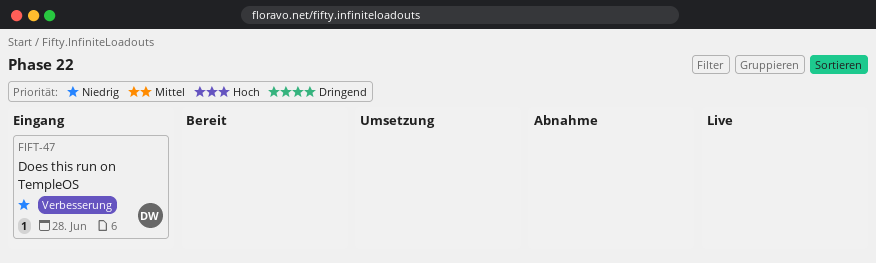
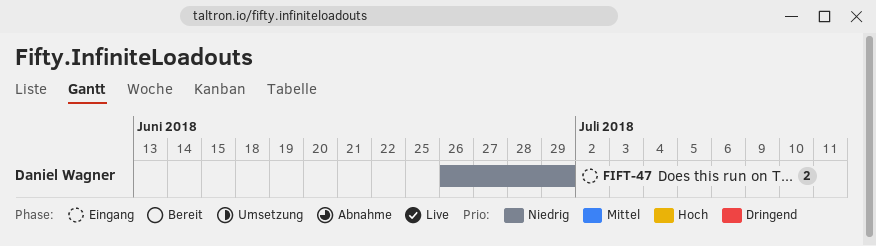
FIFT-47, estimate: 1 -> 2
FIFT-47, due: Jun 28 -> Jun 29

